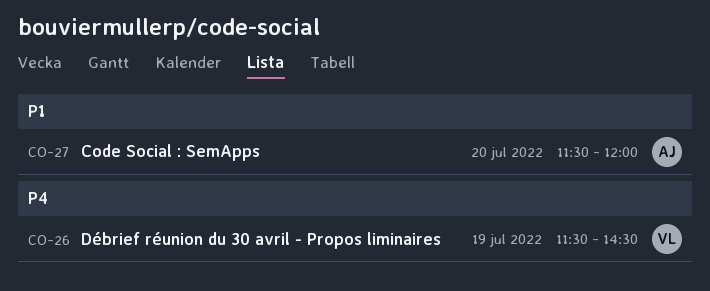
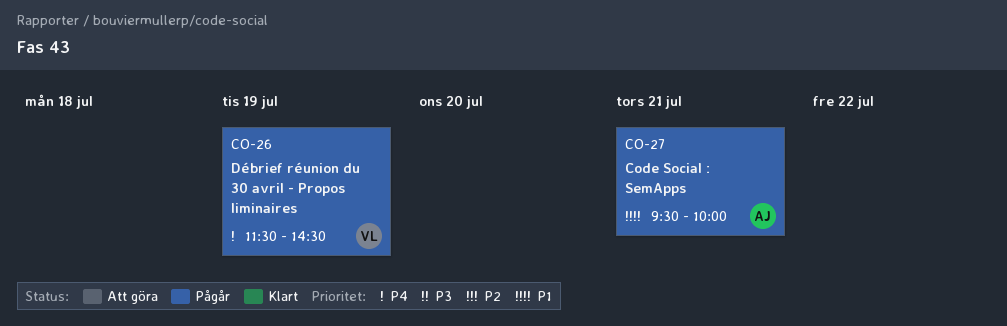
CO-27, day: Jul 20 -> Jul 21
CO-27, begins: 11:30 -> 09:30
CO-27, ends: 12:00 -> 10:00

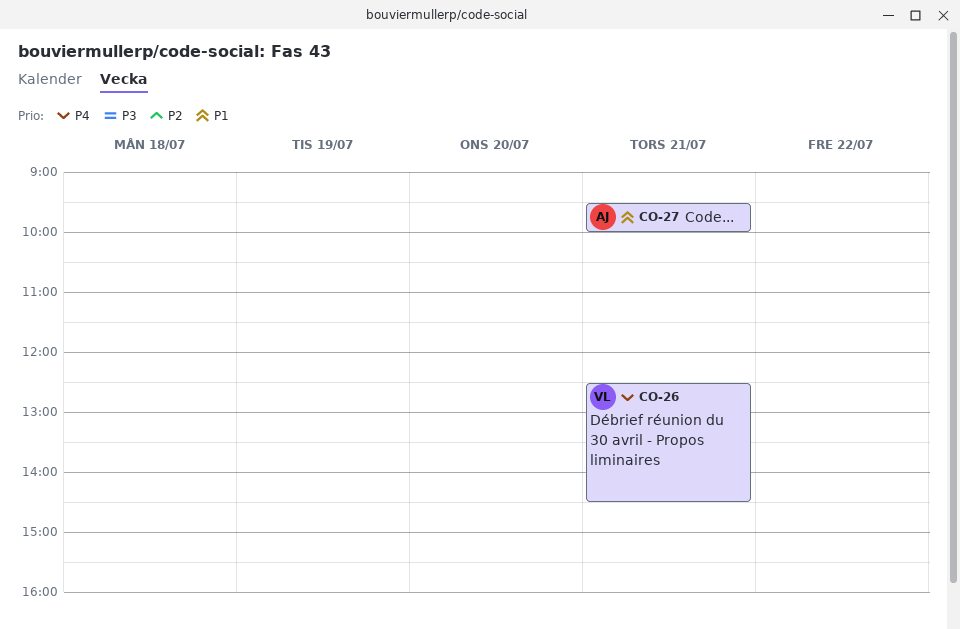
CO-26, day: Jul 19 -> Jul 21
CO-26, begins: 11:30 -> 12:30

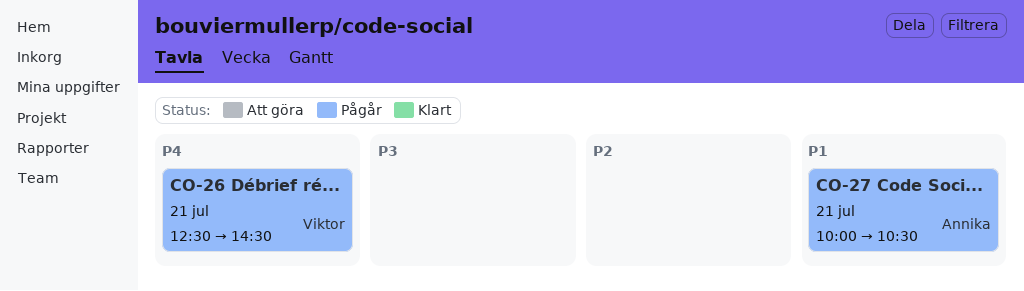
CO-27, begins: 09:30 -> 10:00
CO-27, ends: 10:00 -> 10:30

